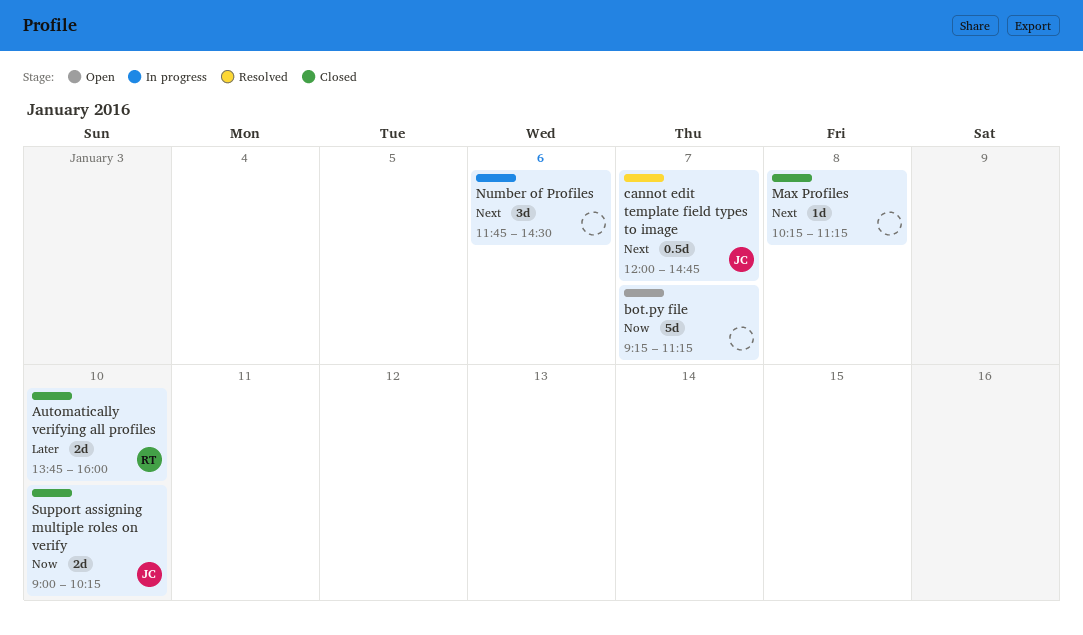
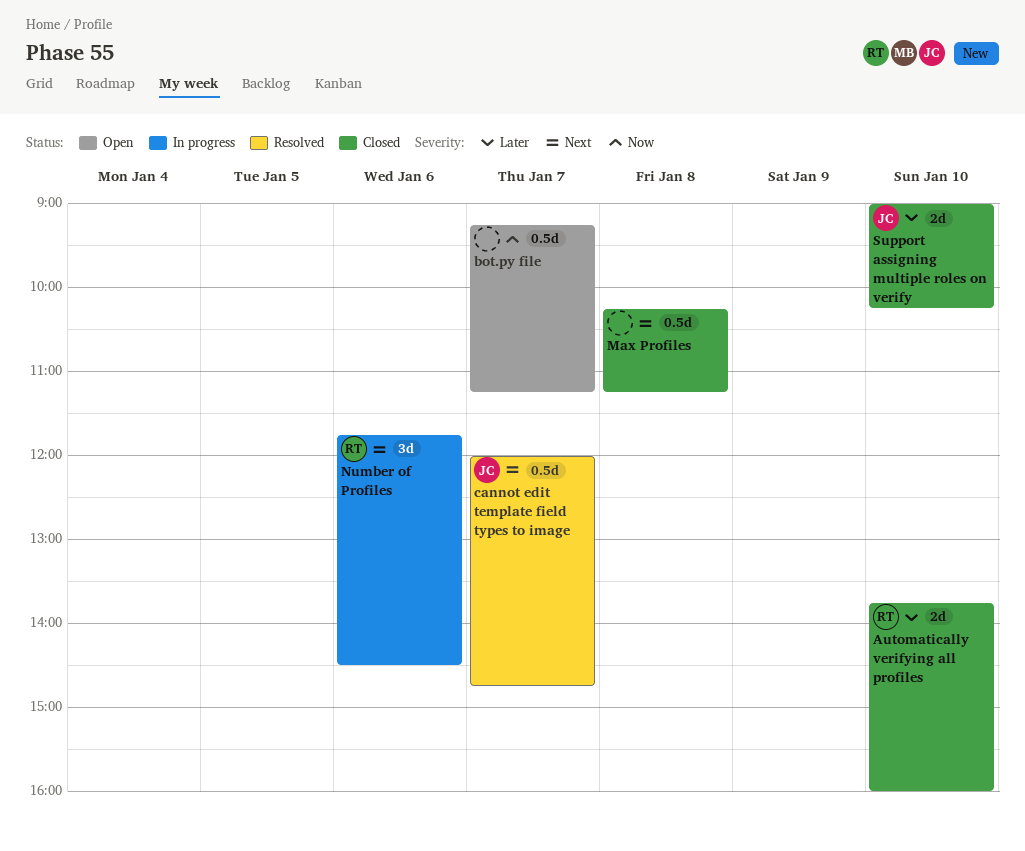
bot.py file, estimate: 5d -> 0.5d
Max Profiles, estimate: 1d -> 0.5d
Number of Profiles, owner: none -> RT
Support assigning multiple roles on verify, priority: Now -> Later

